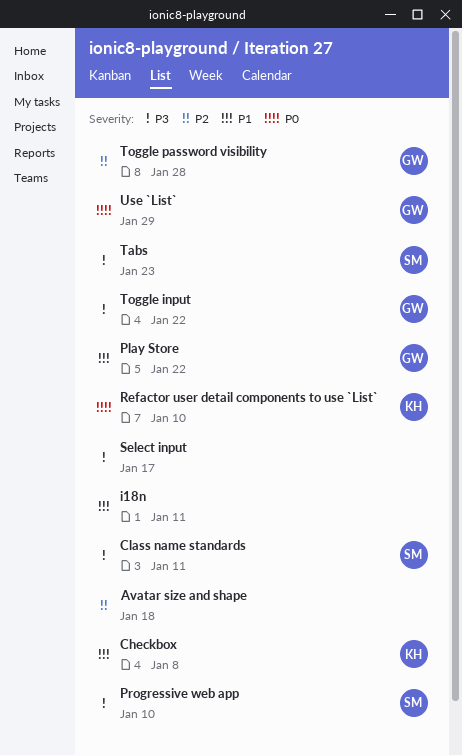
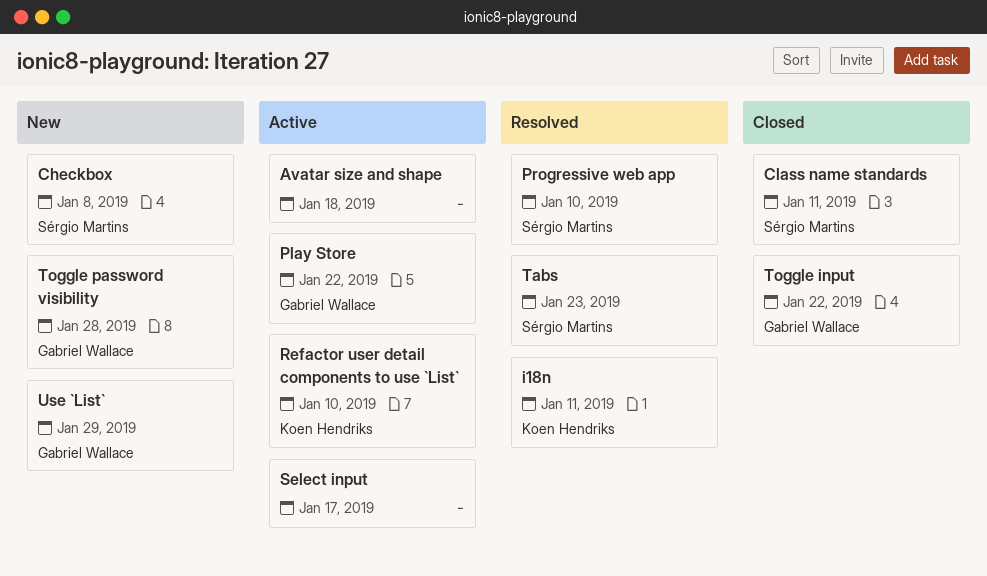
Checkbox, owner: Koen Hendriks -> Sérgio Martins
i18n, owner: none -> Koen Hendriks

